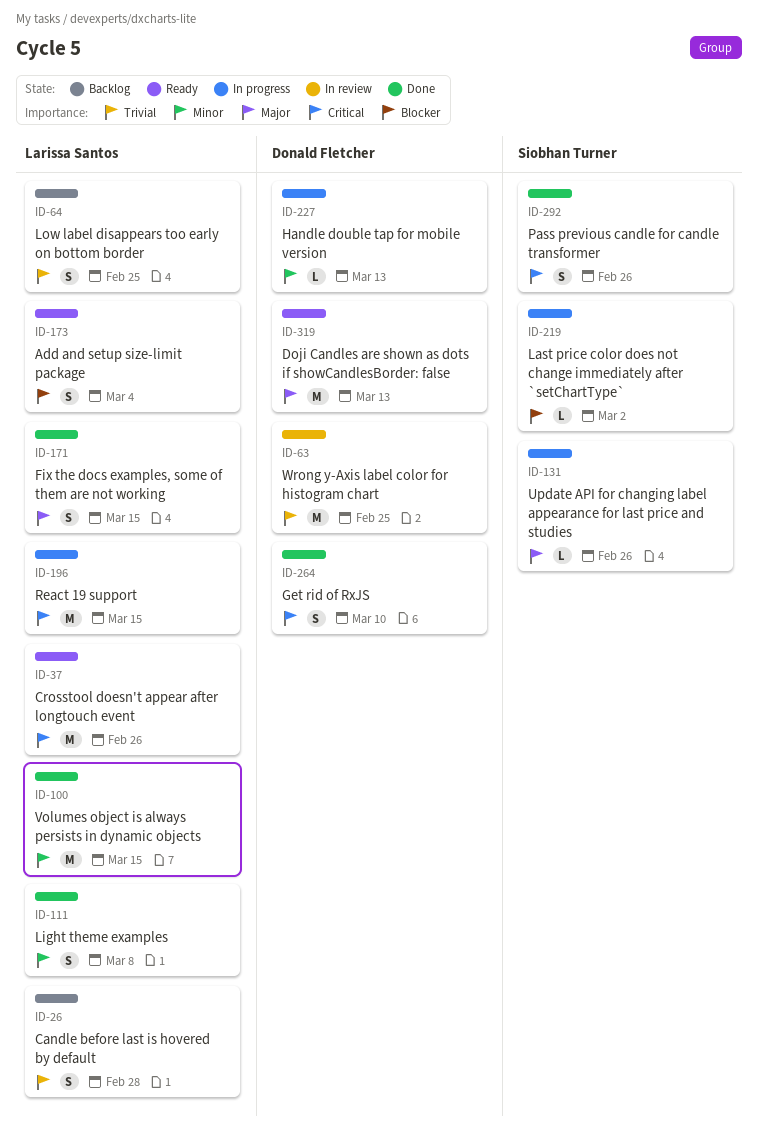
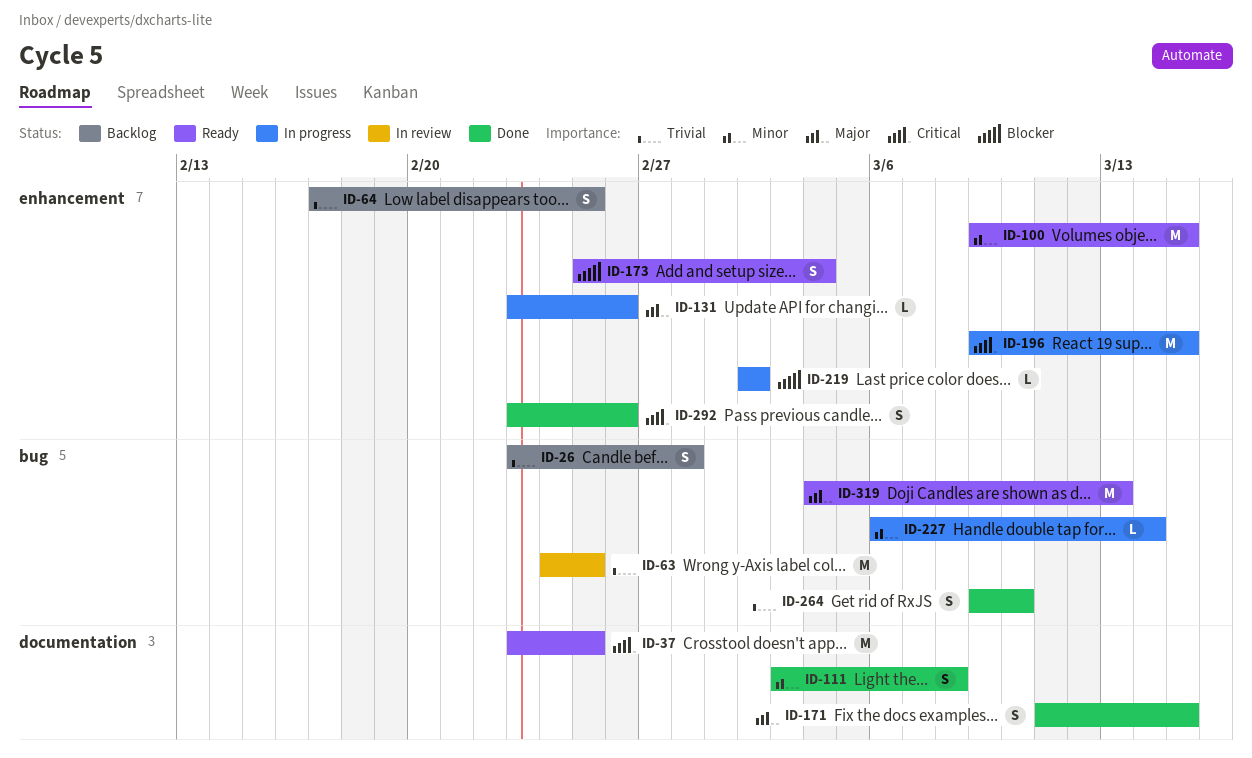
ID-37, due: Feb 26 -> Feb 25
ID-100, status: Done -> Ready
ID-227, due: Mar 13 -> Mar 14
ID-264, priority: Critical -> Trivial

